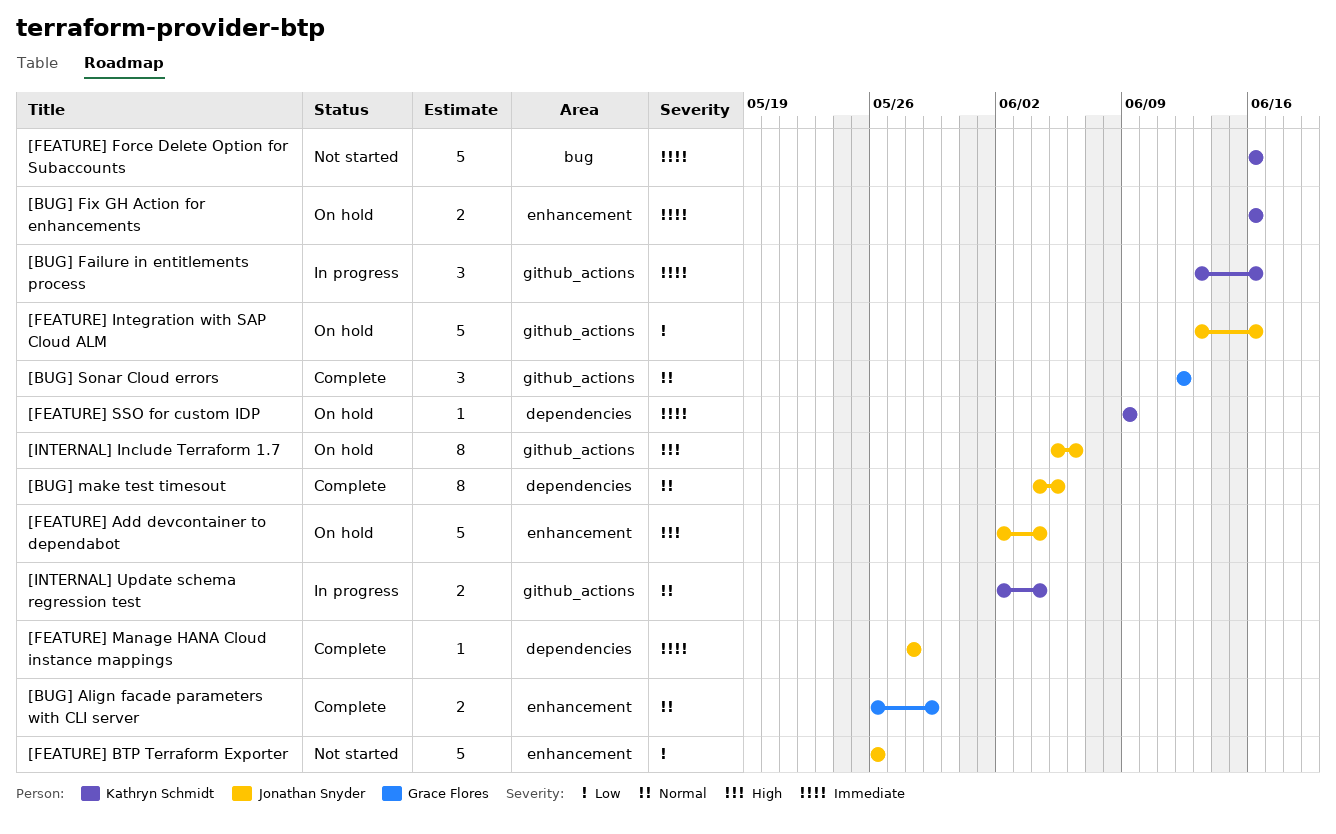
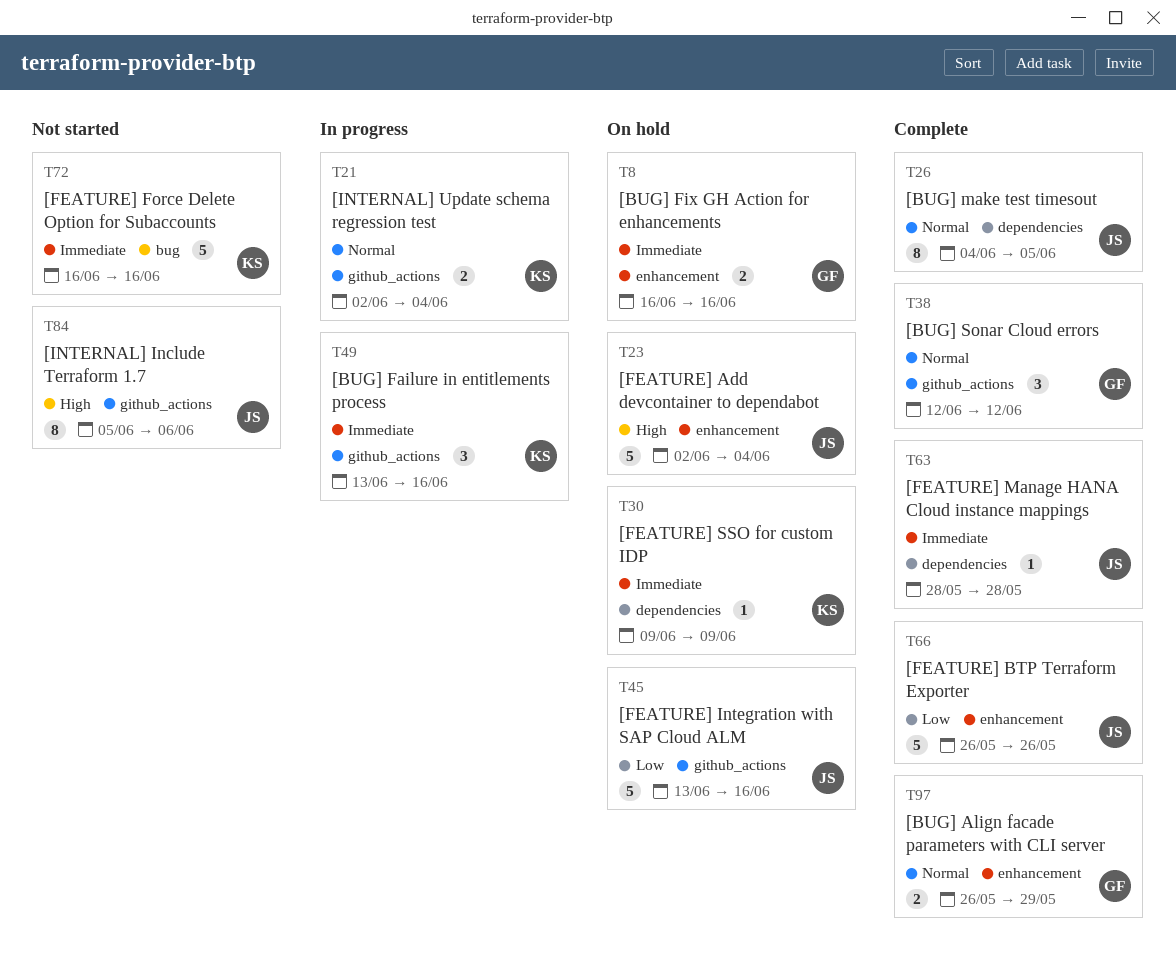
[BUG] Fix GH Action for enhancements, owner: Kathryn Schmidt -> Grace Flores
[FEATURE] BTP Terraform Exporter, status: Not started -> Complete
[INTERNAL] Include Terraform 1.7, status: On hold -> Not started

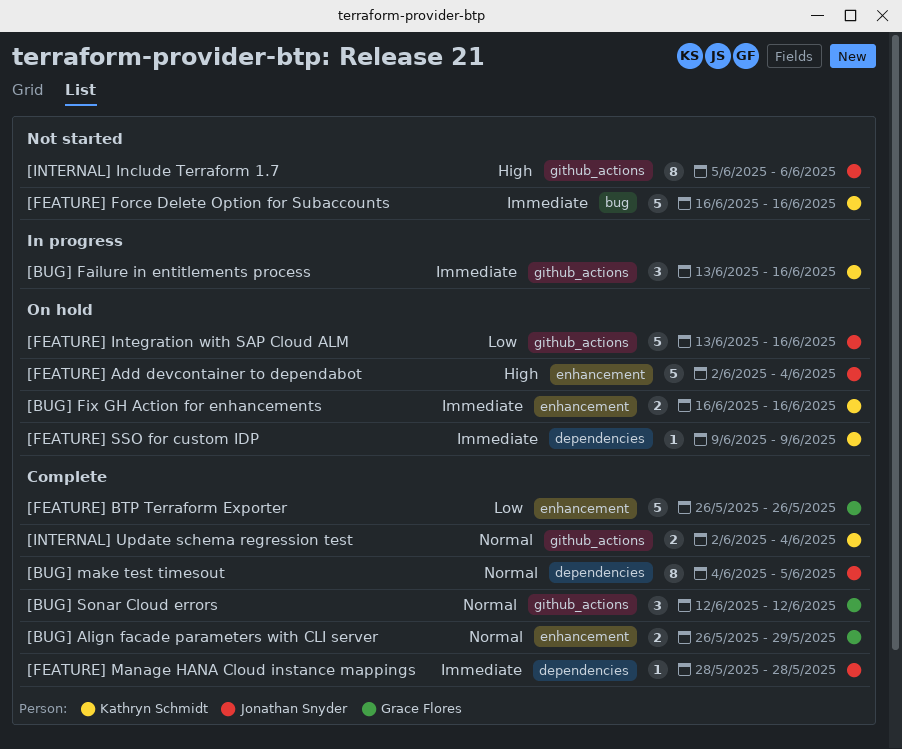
[BUG] Fix GH Action for enhancements, owner: Grace Flores -> Kathryn Schmidt
[FEATURE] BTP Terraform Exporter, owner: Jonathan Snyder -> Grace Flores
[INTERNAL] Update schema regression test, status: In progress -> Complete

